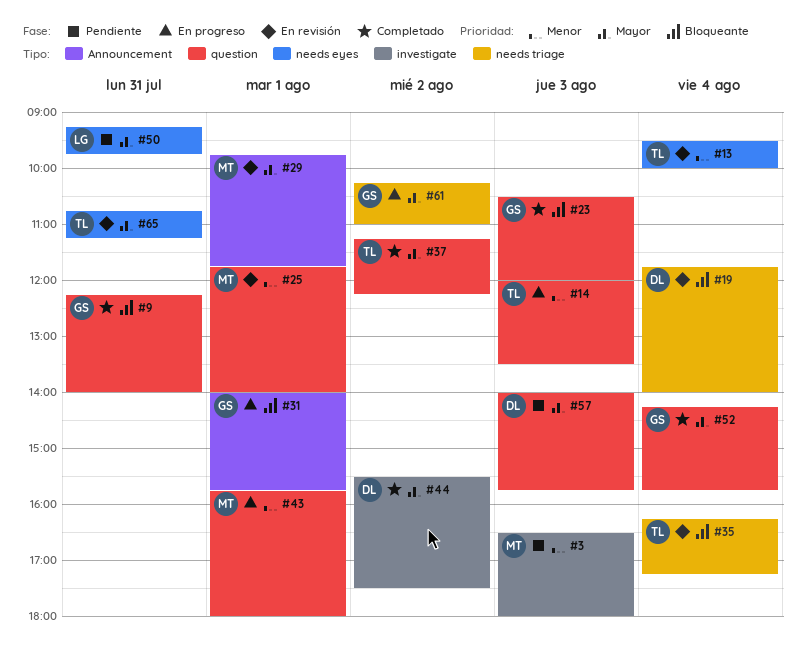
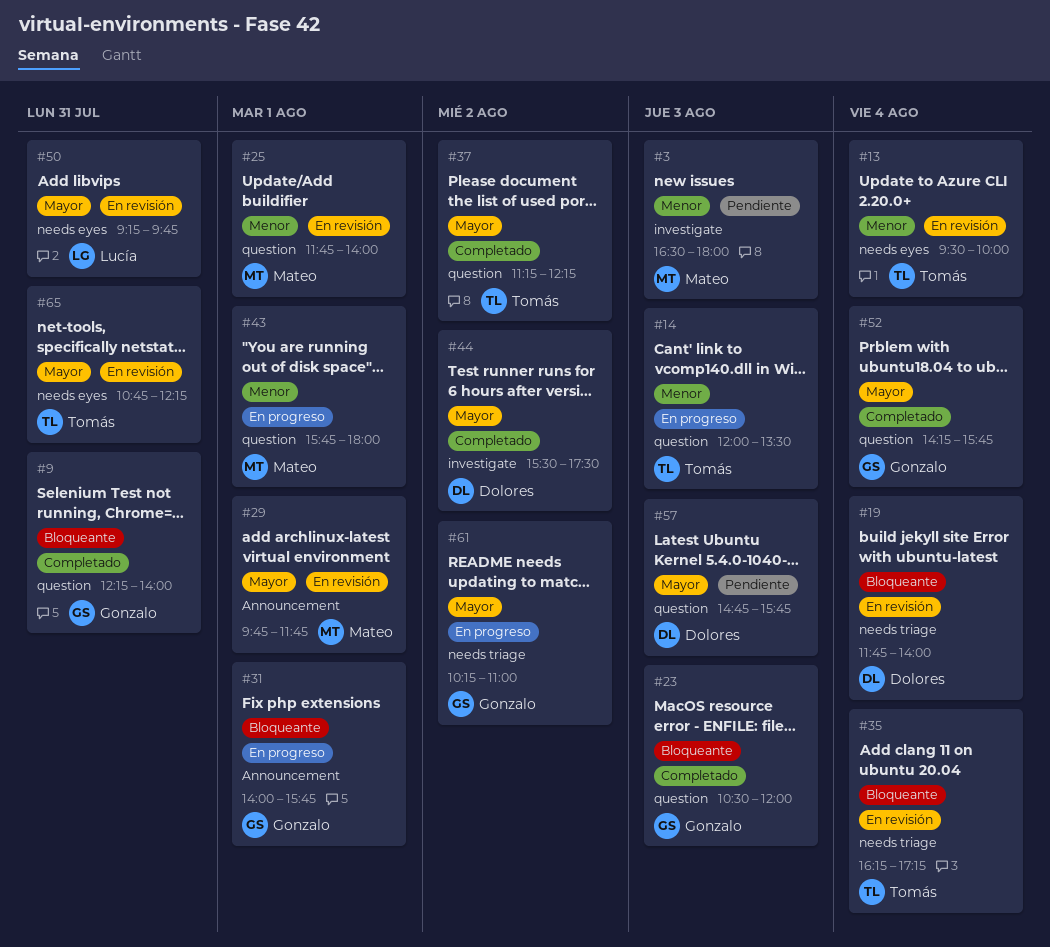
#50, status: Pendiente -> En revisión
#57, begins: 14:00 -> 14:45
#65, ends: 11:15 -> 12:15

